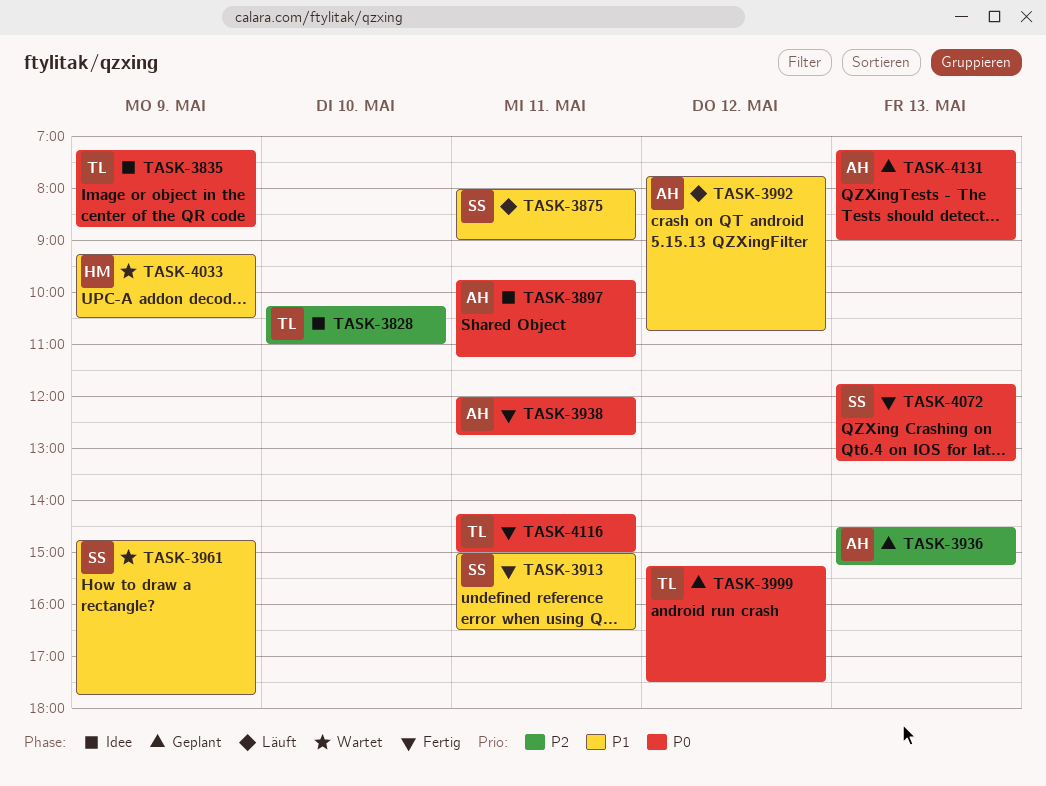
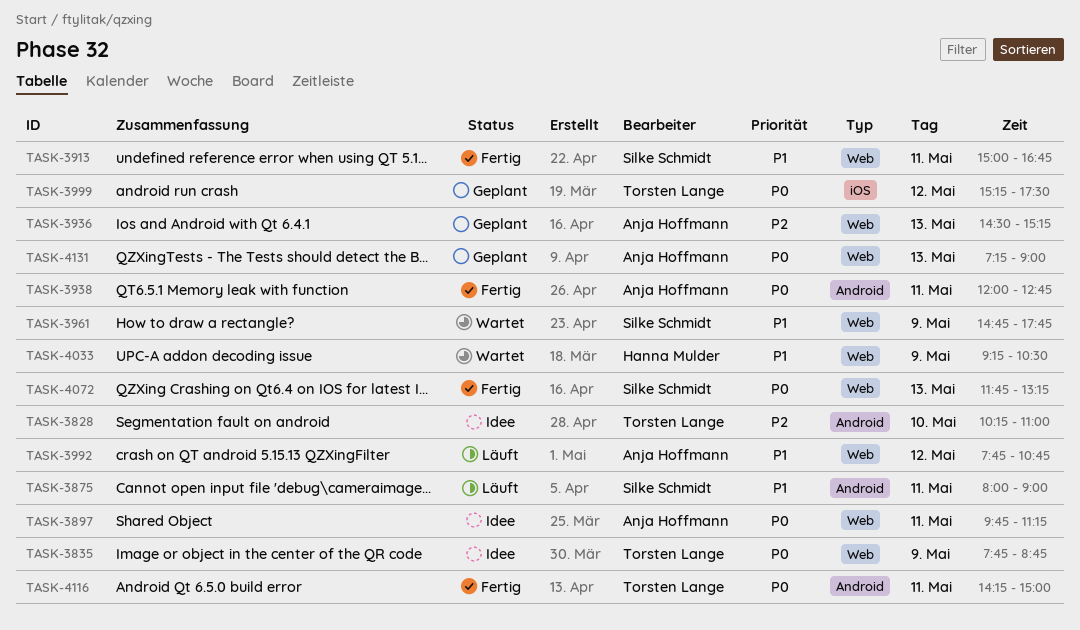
TASK-3835, begins: 07:15 -> 07:45
TASK-3913, ends: 16:30 -> 16:45

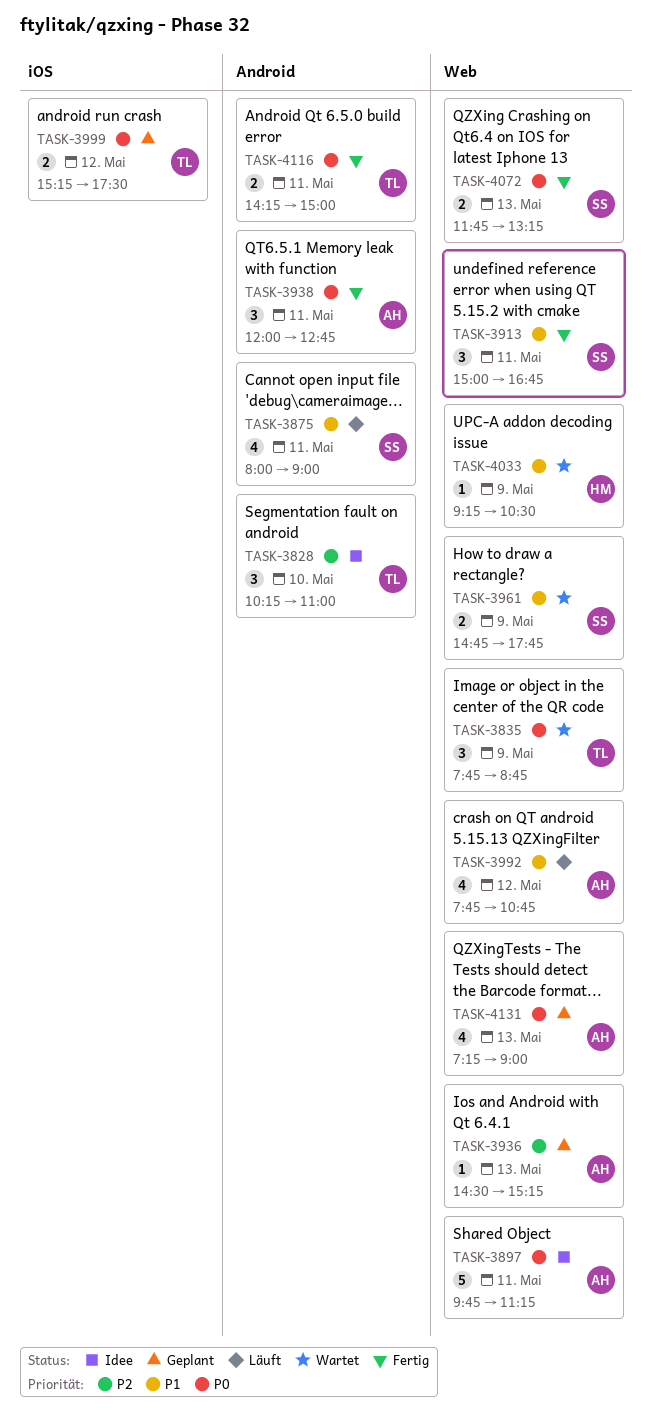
TASK-3835, status: Idee -> Wartet

